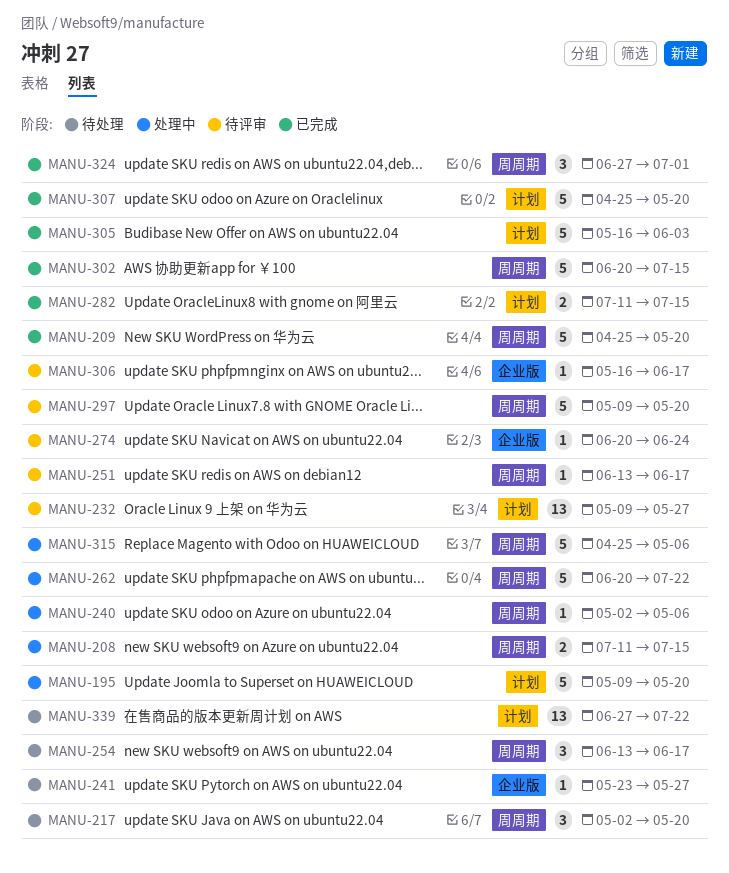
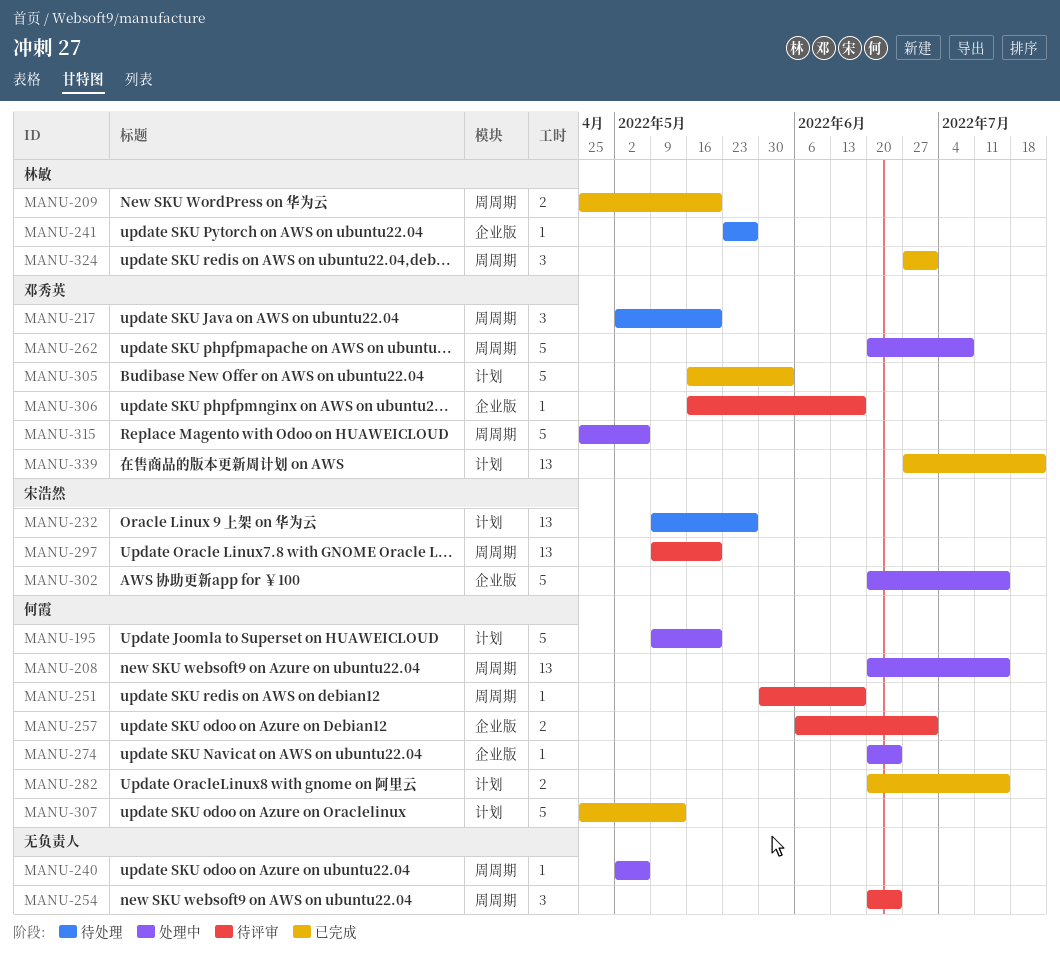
MANU-208, estimate: 2 -> 13
MANU-208, start: Jul 11 -> Jun 20
MANU-209, estimate: 5 -> 2
MANU-232, status: 待评审 -> 待处理
MANU-251, start: Jun 13 -> May 30
MANU-254, status: 待处理 -> 待评审
MANU-254, start: Jun 13 -> Jun 20
MANU-254, due: Jun 17 -> Jun 24
MANU-257: none -> present
MANU-262, due: Jul 22 -> Jul 8
MANU-274, status: 待评审 -> 处理中
MANU-282, start: Jul 11 -> Jun 20
MANU-297, estimate: 5 -> 13
MANU-302, status: 已完成 -> 处理中
MANU-302, label: 周周期 -> 企业版
MANU-307, due: May 20 -> May 13
MANU-339, status: 待处理 -> 已完成

